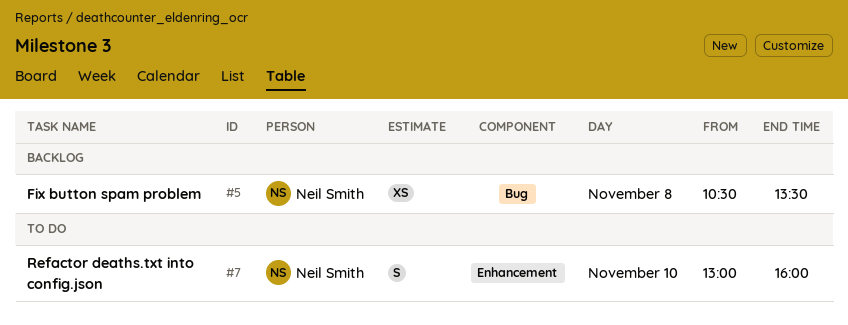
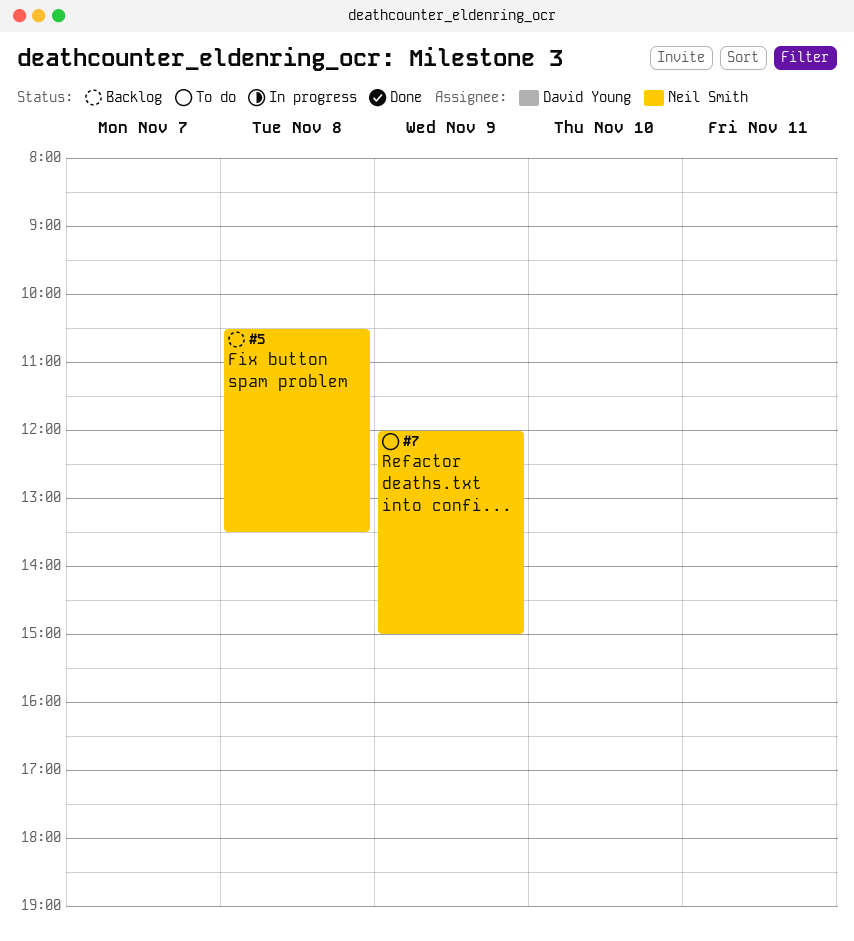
#7, day: Nov 10 -> Nov 9
#7, begins: 13:00 -> 12:00
#7, ends: 16:00 -> 15:00

